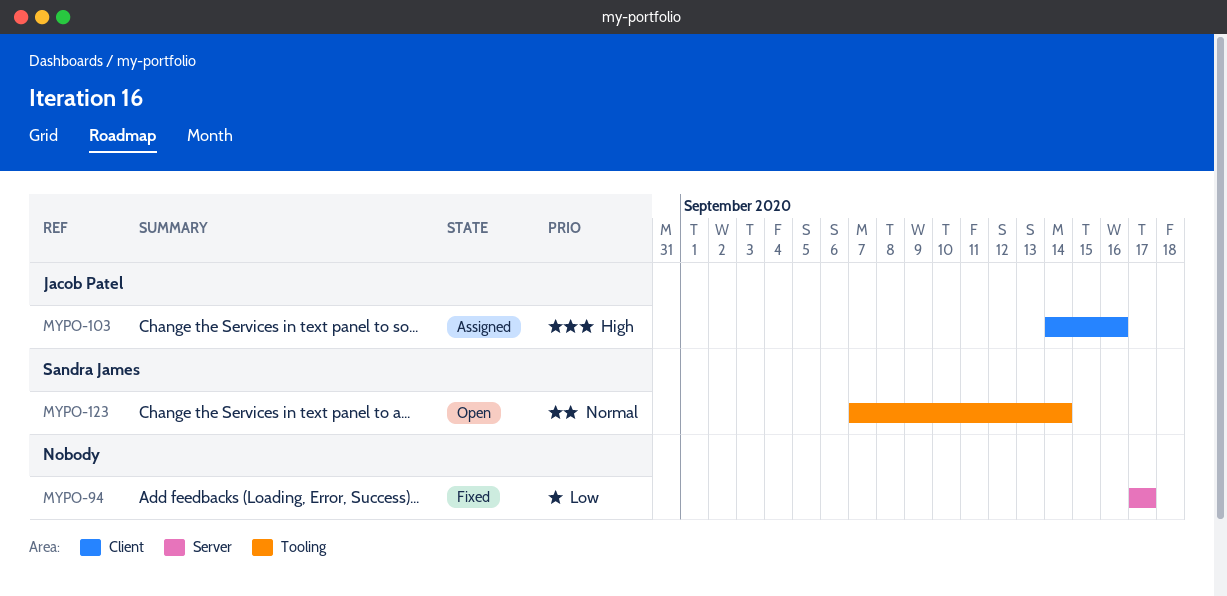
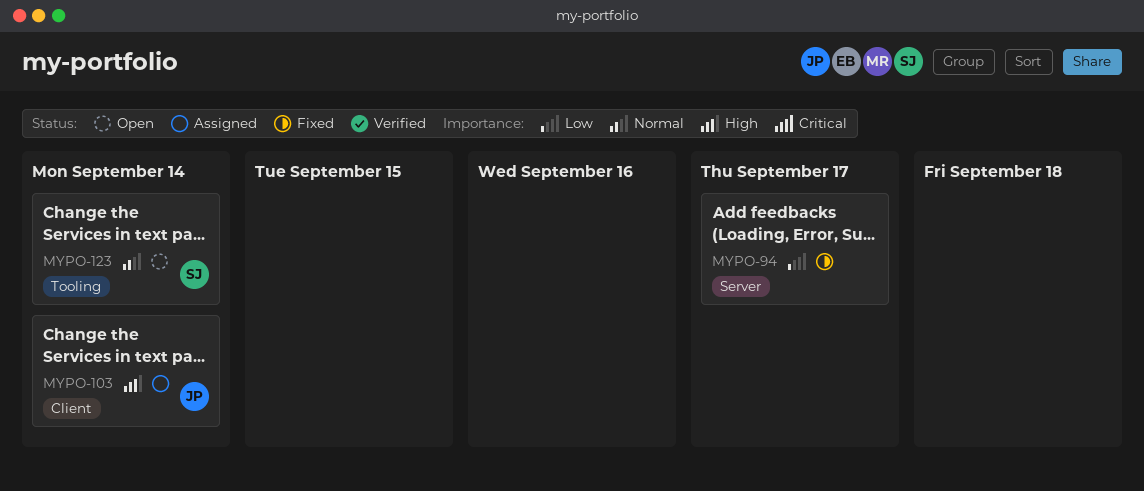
MYPO-103, due: Sep 16 -> Sep 14

